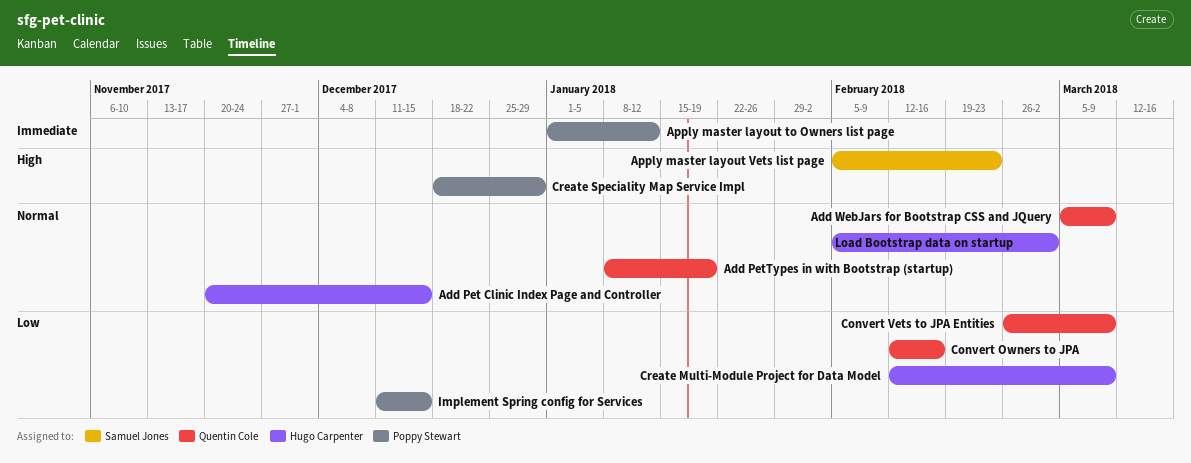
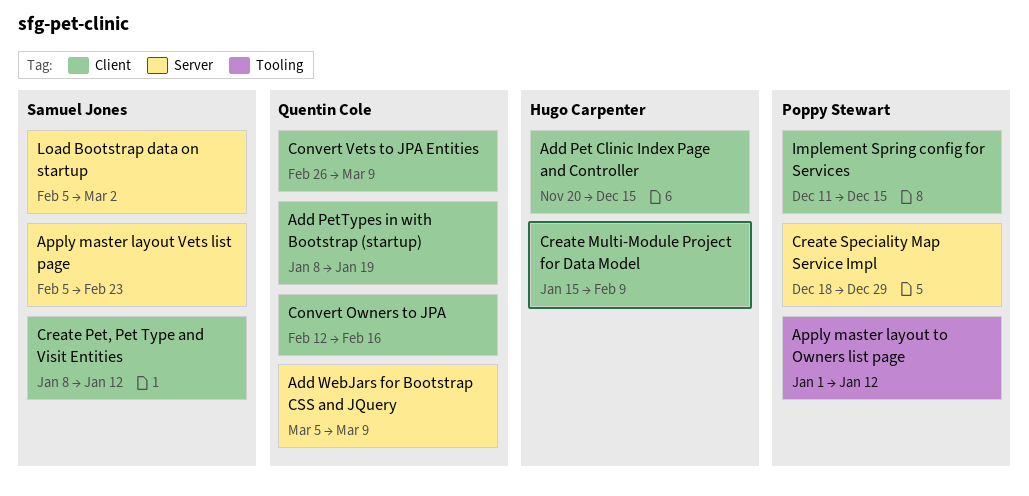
Create Multi-Module Project for Data Model, start: Feb 12 -> Jan 15
Create Multi-Module Project for Data Model, due: Mar 9 -> Feb 9
Create Pet, Pet Type and Visit Entities: none -> present
Load Bootstrap data on startup, owner: Hugo Carpenter -> Samuel Jones

